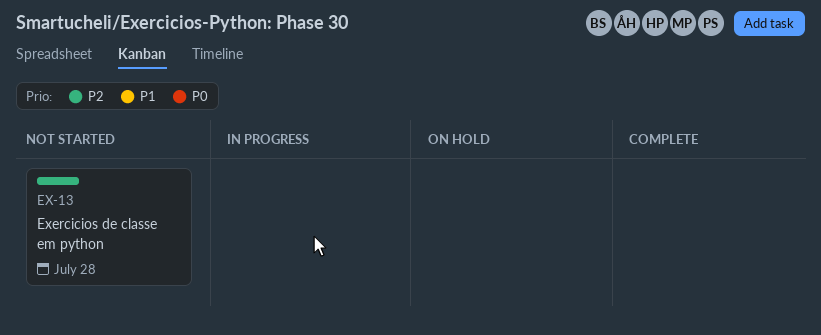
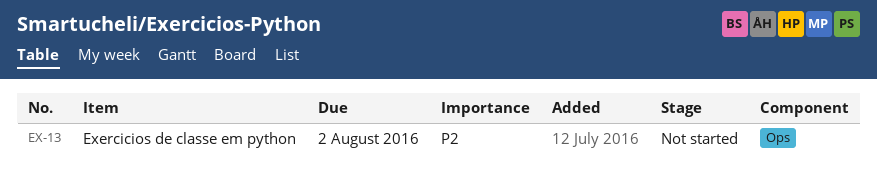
EX-13, due: Jul 28 -> Aug 2

